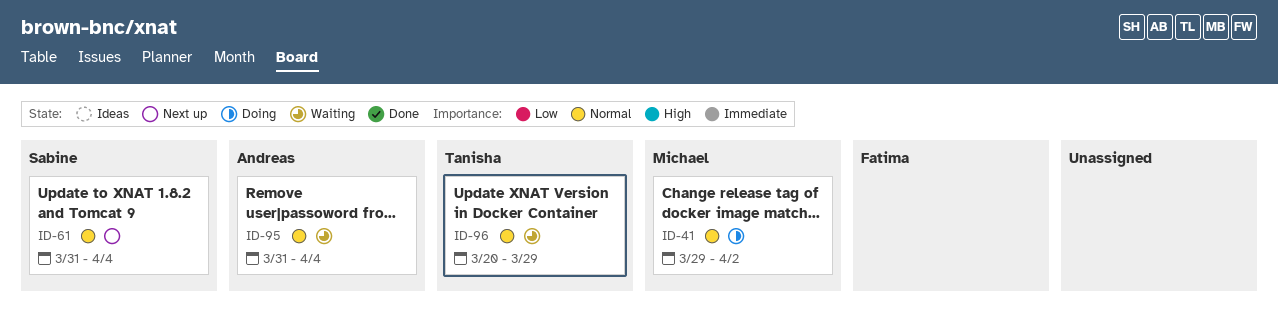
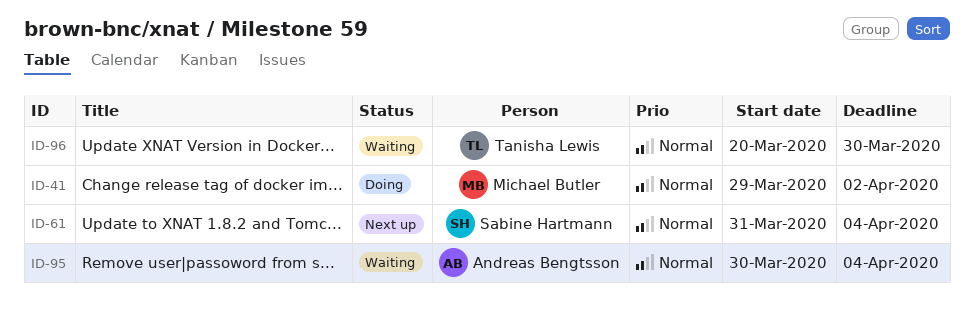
ID-95, start: Mar 31 -> Mar 30
ID-96, due: Mar 29 -> Mar 30

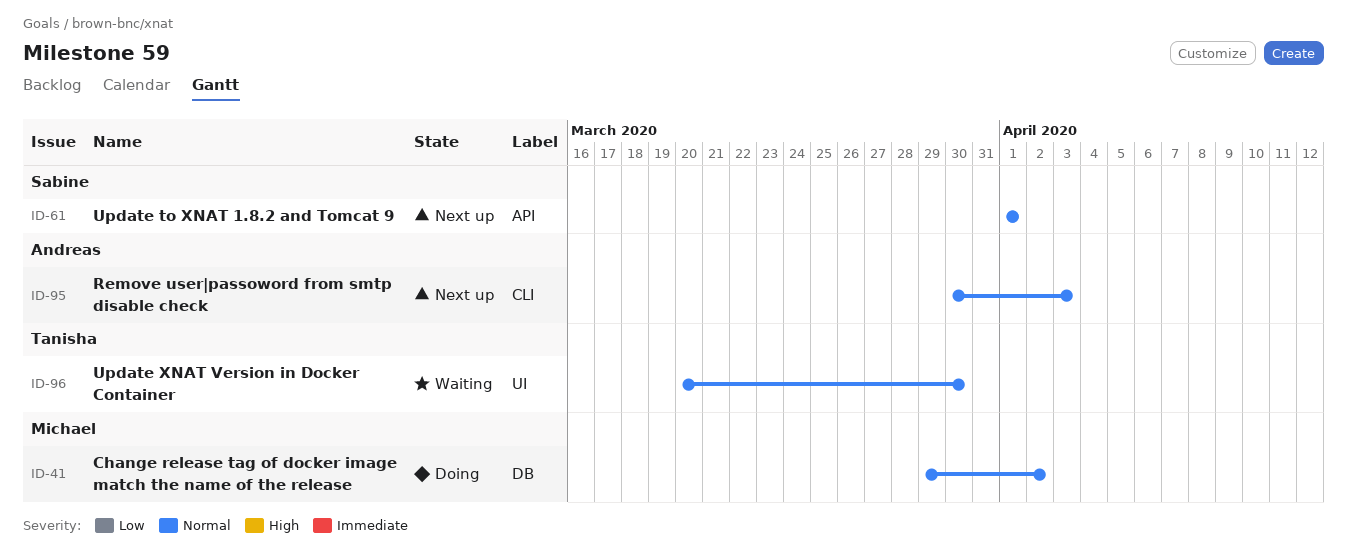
ID-61, start: Mar 31 -> Apr 1
ID-61, due: Apr 4 -> Apr 1
ID-95, status: Waiting -> Next up
ID-95, due: Apr 4 -> Apr 3

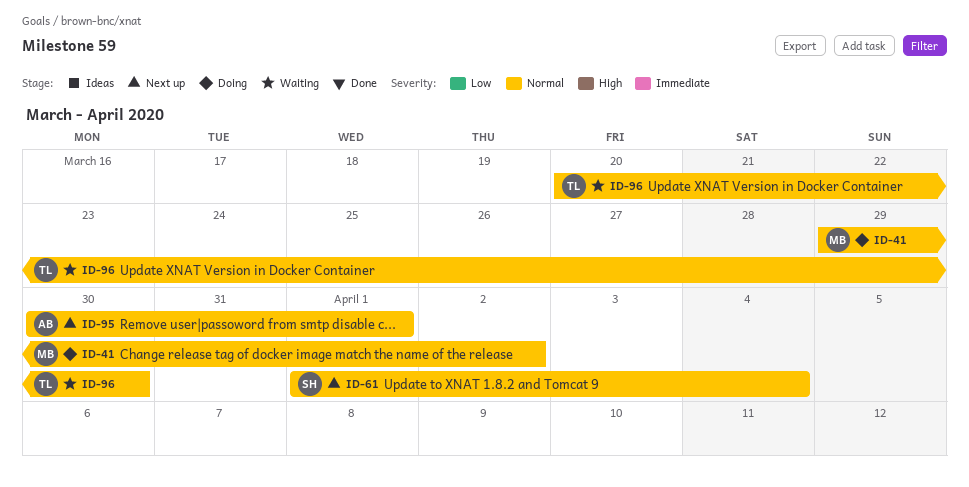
ID-61, due: Apr 1 -> Apr 4
ID-95, due: Apr 3 -> Apr 1

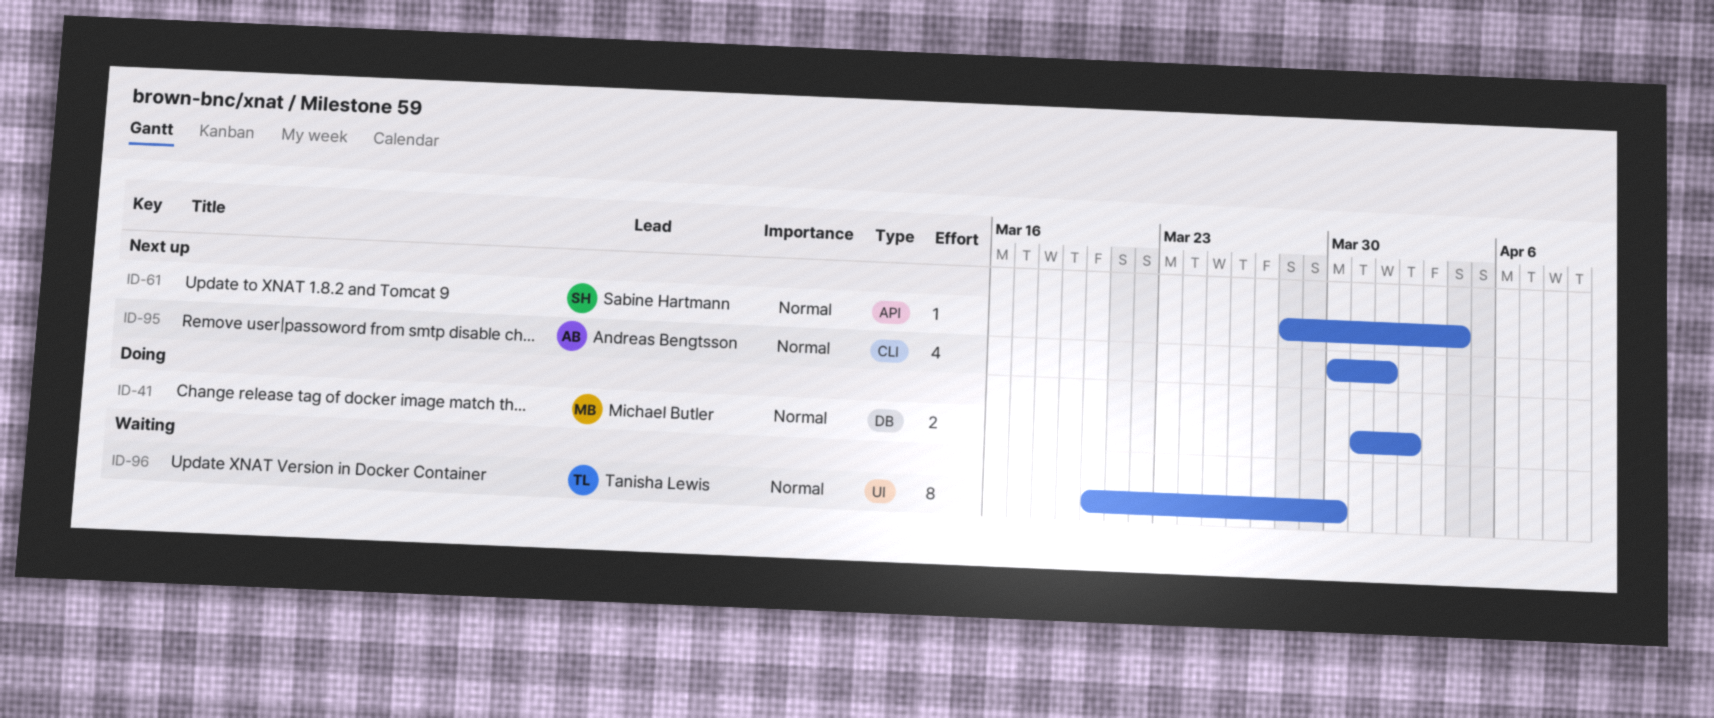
ID-41, start: Mar 29 -> Mar 31
ID-61, start: Apr 1 -> Mar 28

